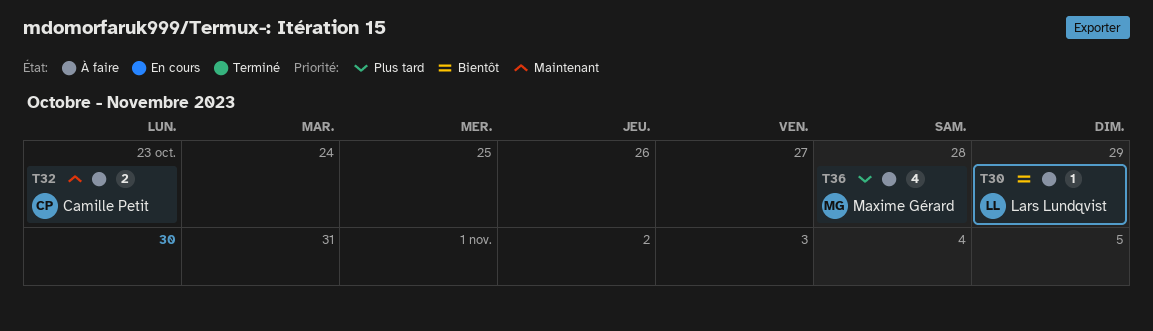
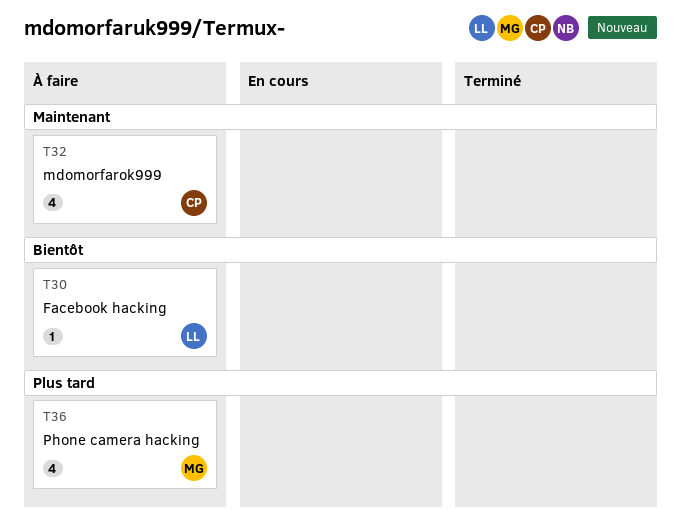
T32, estimate: 2 -> 4

